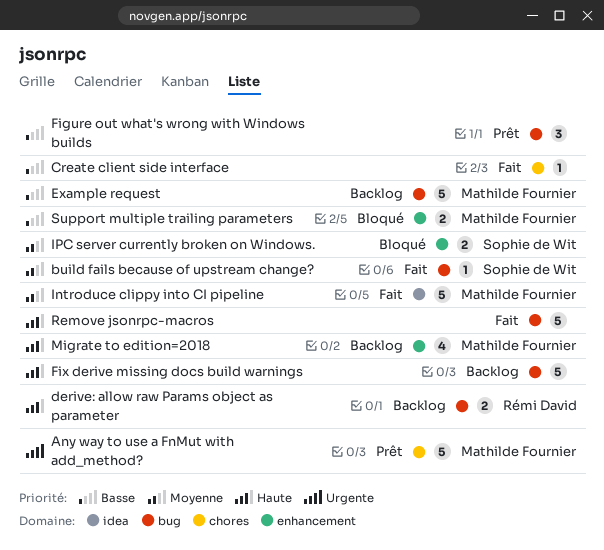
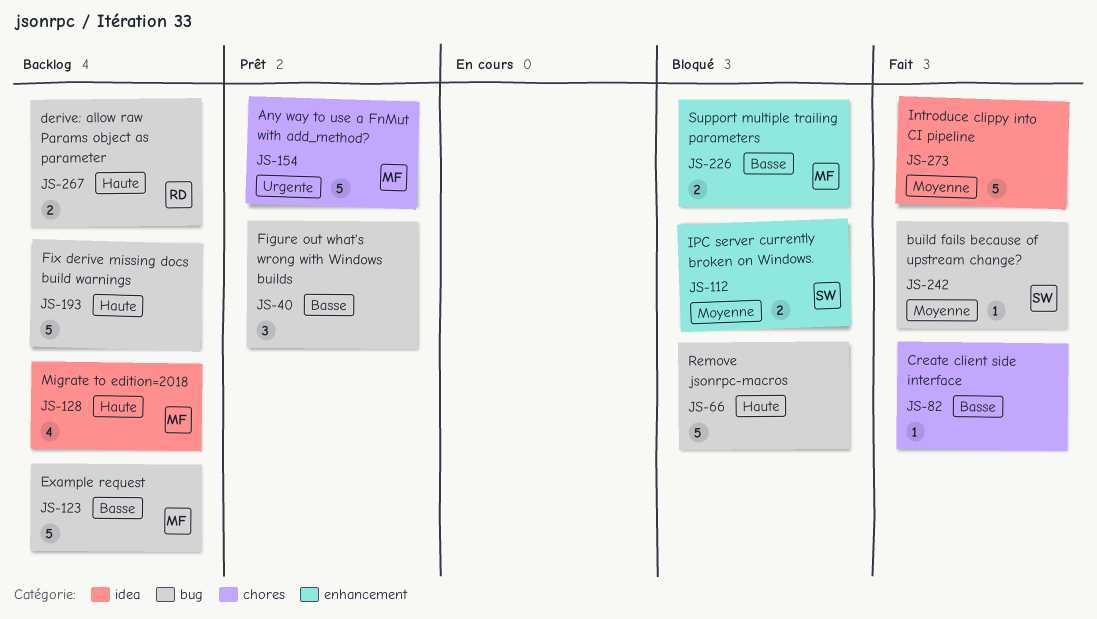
Introduce clippy into CI pipeline, owner: Mathilde Fournier -> none
Migrate to edition=2018, label: enhancement -> idea
Remove jsonrpc-macros, status: Fait -> Bloqué

